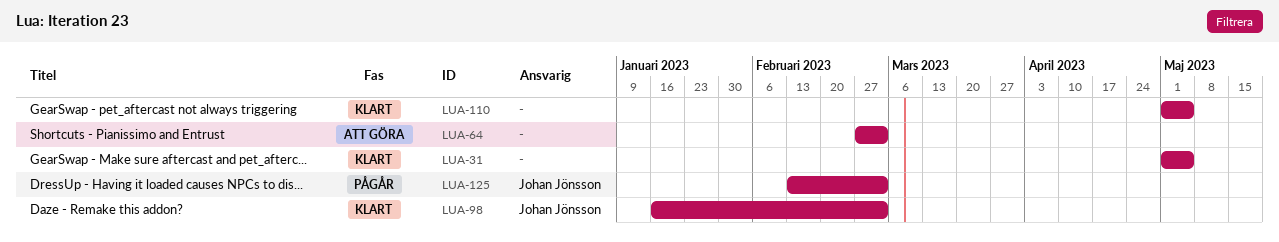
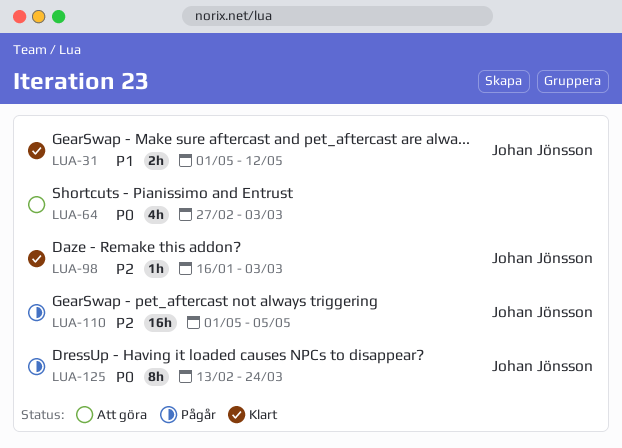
LUA-31, owner: none -> Johan Jönsson
LUA-31, due: May 5 -> May 12
LUA-110, status: Klart -> Pågår
LUA-110, owner: none -> Johan Jönsson
LUA-125, due: Mar 3 -> Mar 24

